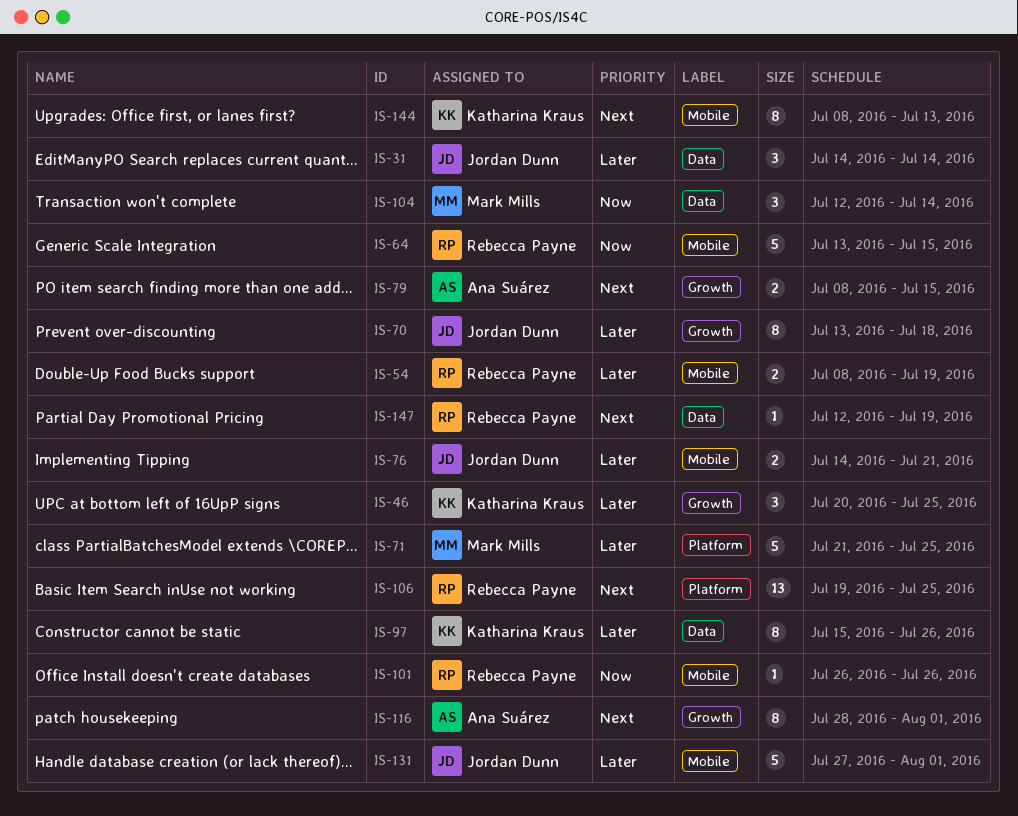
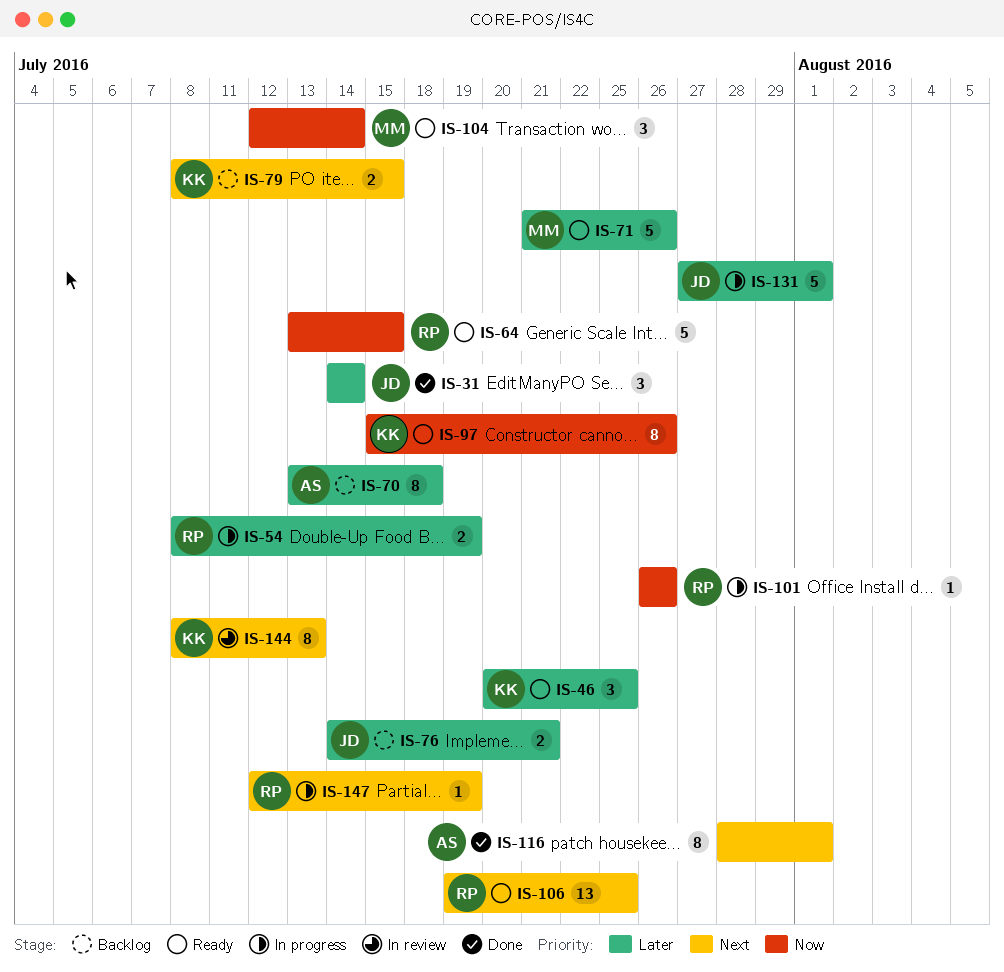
IS-70, owner: Jordan Dunn -> Ana Suárez
IS-71, due: Jul 25 -> Jul 26
IS-79, owner: Ana Suárez -> Katharina Kraus
IS-97, priority: Later -> Now

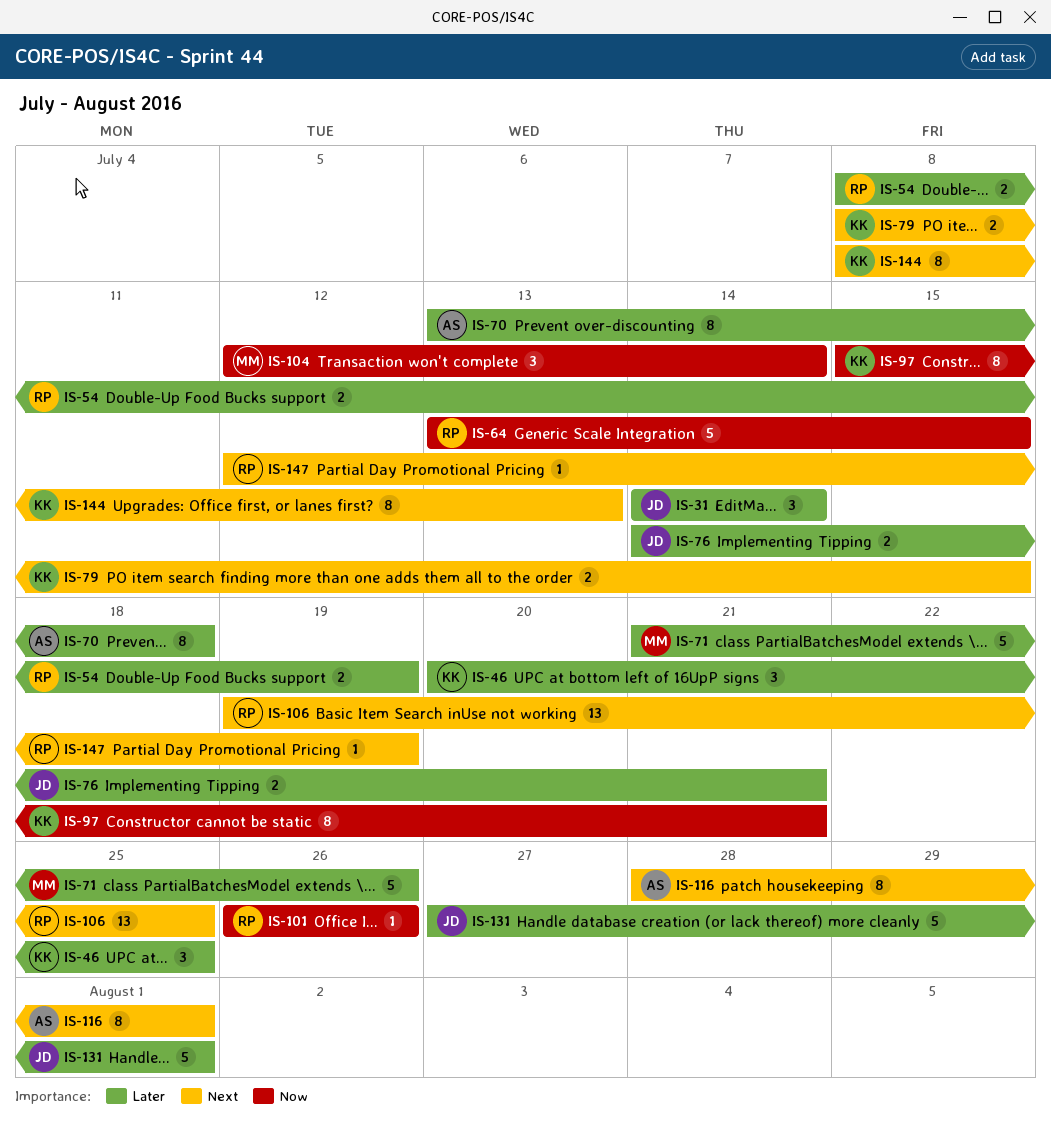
IS-97, due: Jul 26 -> Jul 21

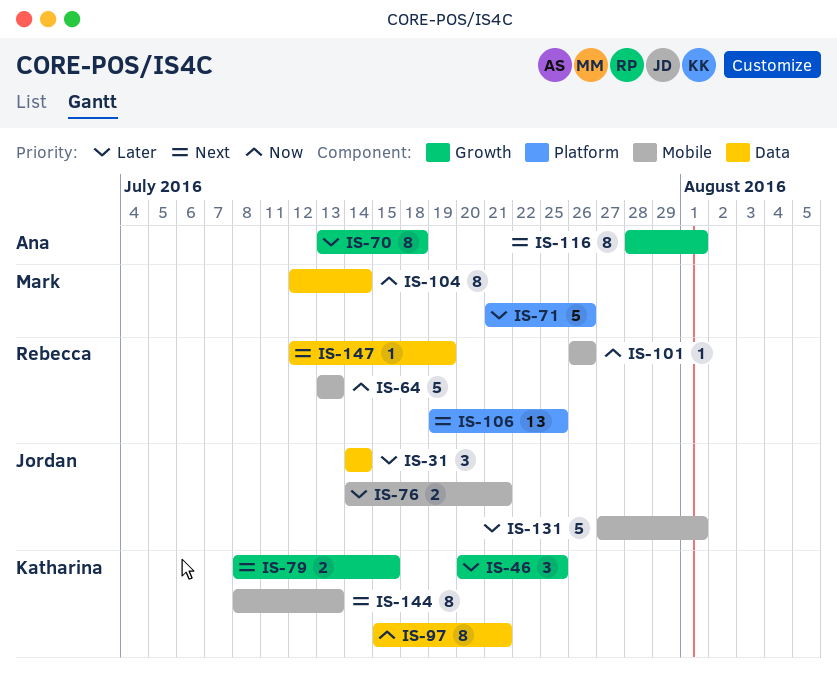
IS-54: present -> none
IS-64, due: Jul 15 -> Jul 13
IS-104, estimate: 3 -> 8

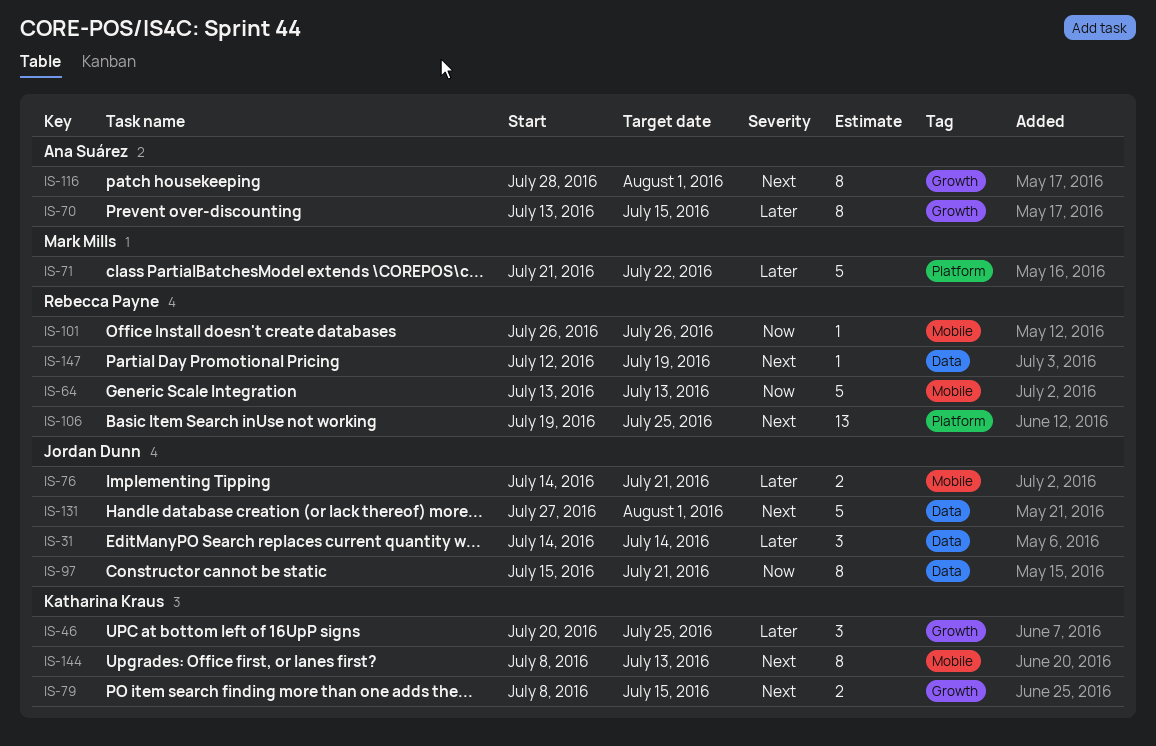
IS-70, due: Jul 18 -> Jul 15
IS-71, due: Jul 26 -> Jul 22
IS-97, owner: Katharina Kraus -> Jordan Dunn
IS-104: present -> none
IS-131, priority: Later -> Next
IS-131, label: Mobile -> Data

